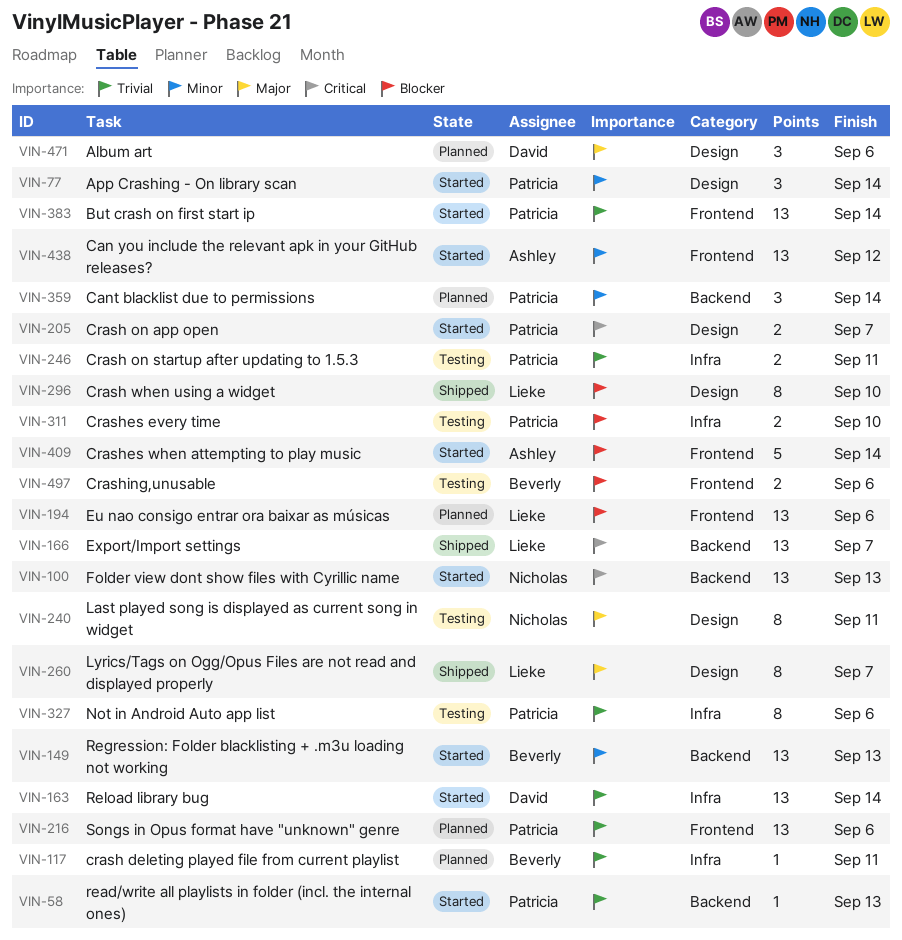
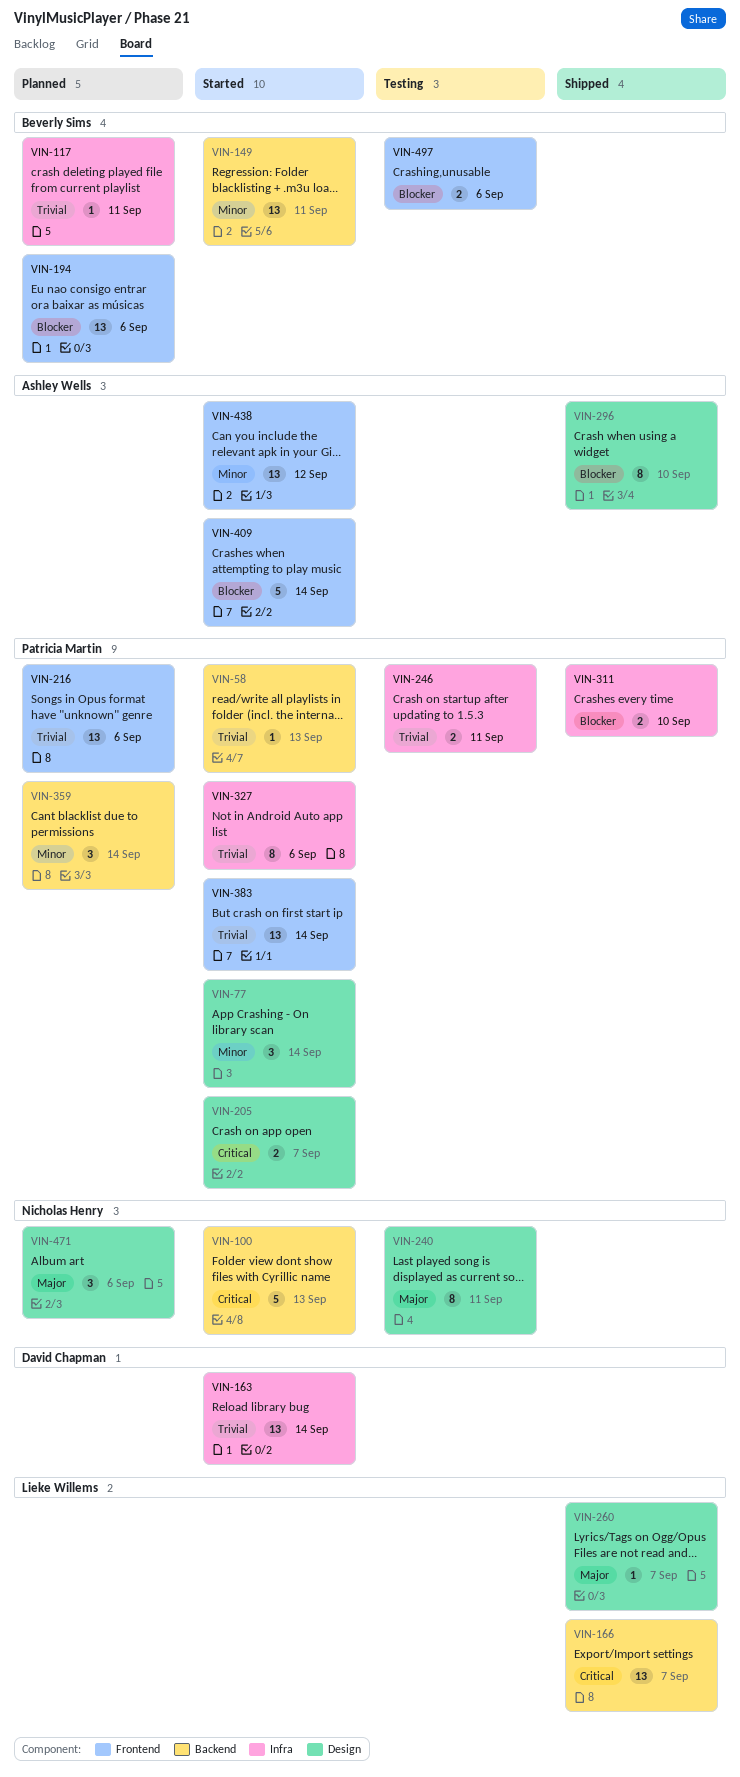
VIN-100, estimate: 13 -> 5
VIN-149, due: Sep 13 -> Sep 11
VIN-194, owner: Lieke Willems -> Beverly Sims
VIN-260, estimate: 8 -> 1
VIN-296, owner: Lieke Willems -> Ashley Wells
VIN-311, status: Testing -> Shipped
VIN-327, status: Testing -> Started
VIN-471, owner: David Chapman -> Nicholas Henry

